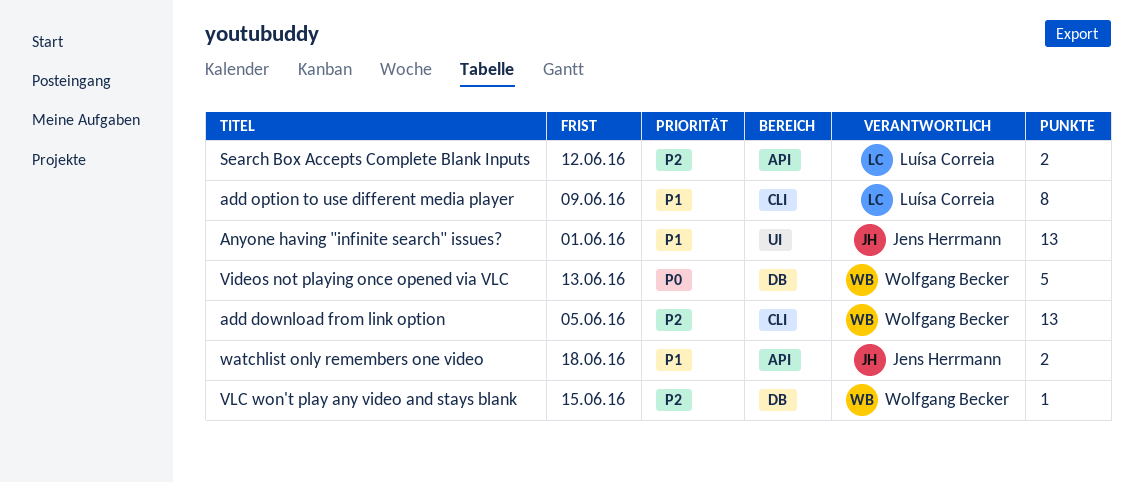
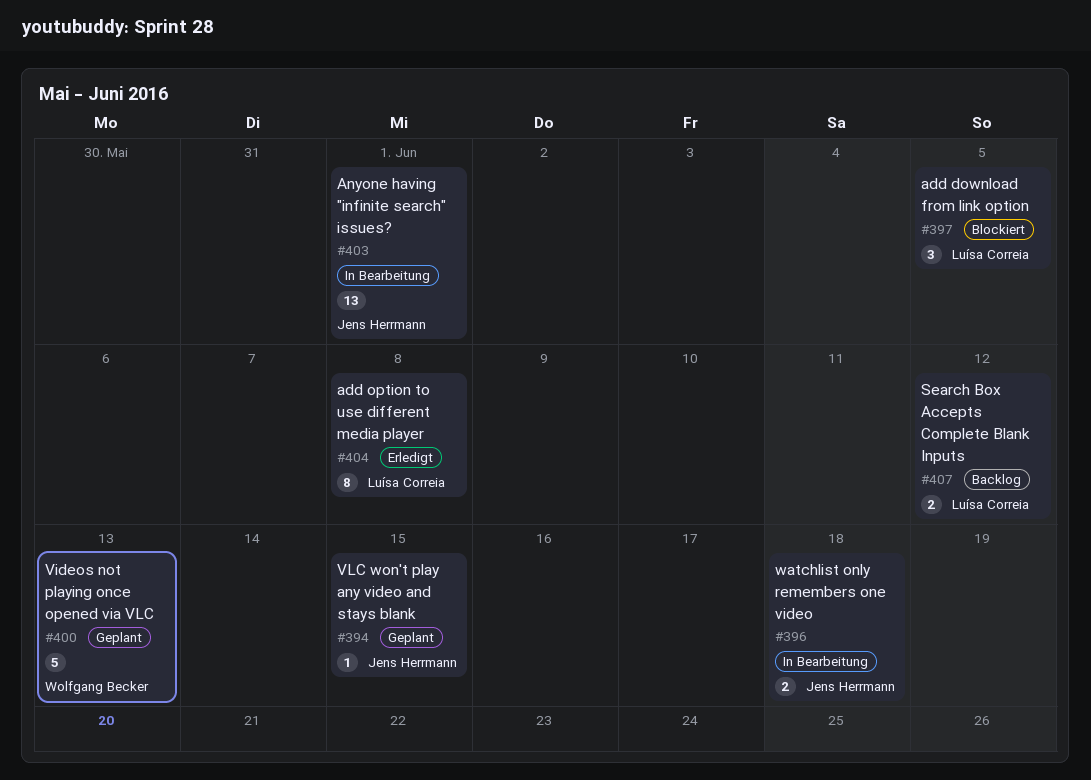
add download from link option, owner: Wolfgang Becker -> Luísa Correia
add download from link option, estimate: 13 -> 3
add option to use different media player, due: Jun 9 -> Jun 8
VLC won't play any video and stays blank, owner: Wolfgang Becker -> Jens Herrmann

